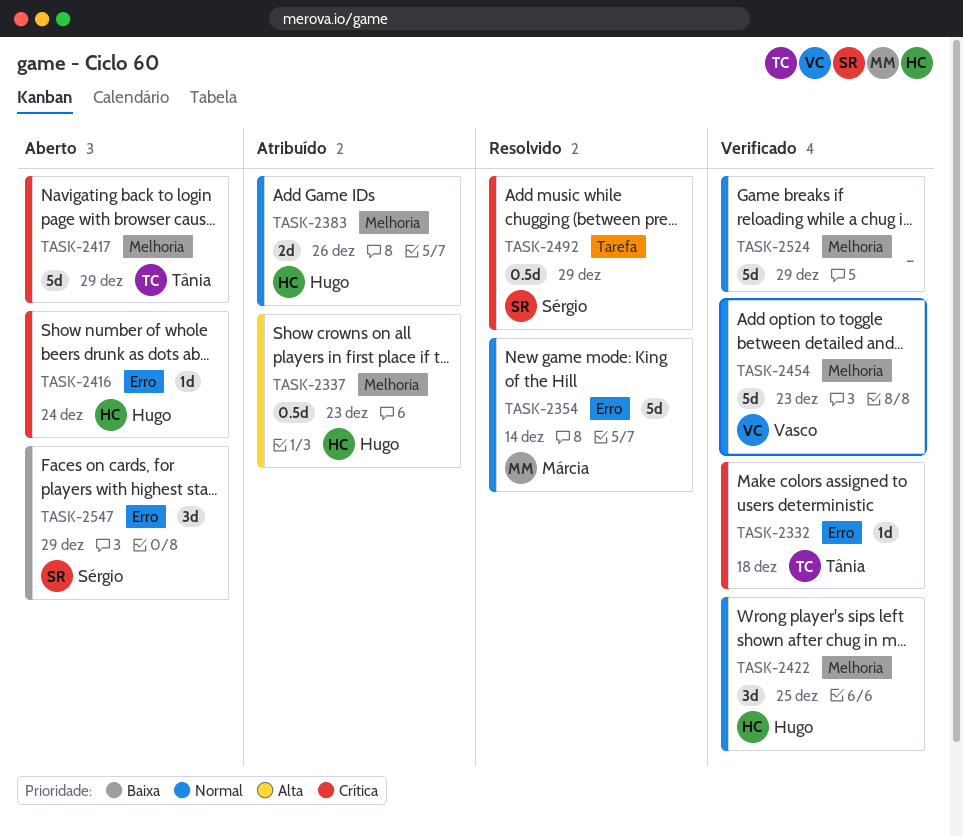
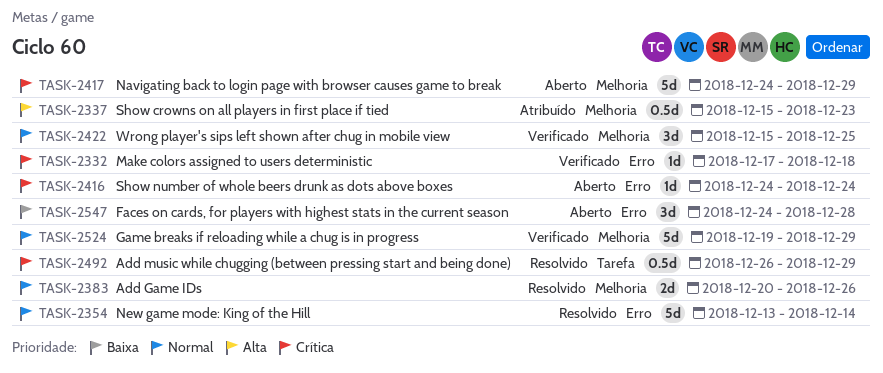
TASK-2383, status: Atribuído -> Resolvido
TASK-2454: present -> none
TASK-2547, due: Dec 29 -> Dec 28

